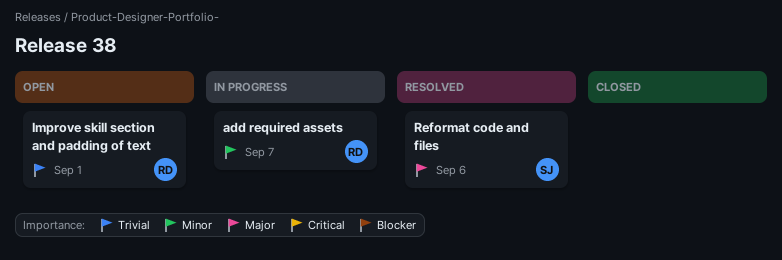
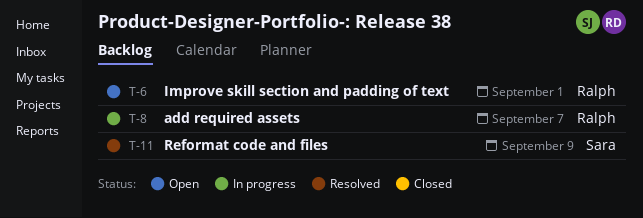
Reformat code and files, due: Sep 6 -> Sep 9

